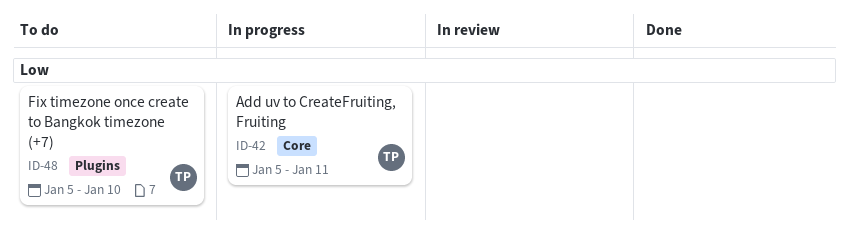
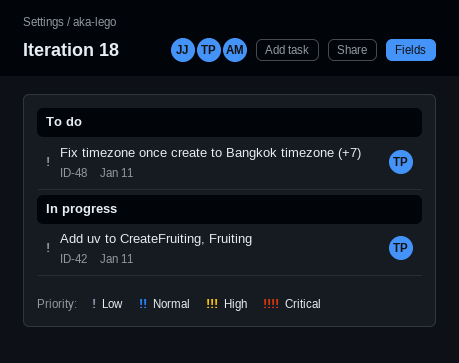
ID-48, due: Jan 10 -> Jan 11

